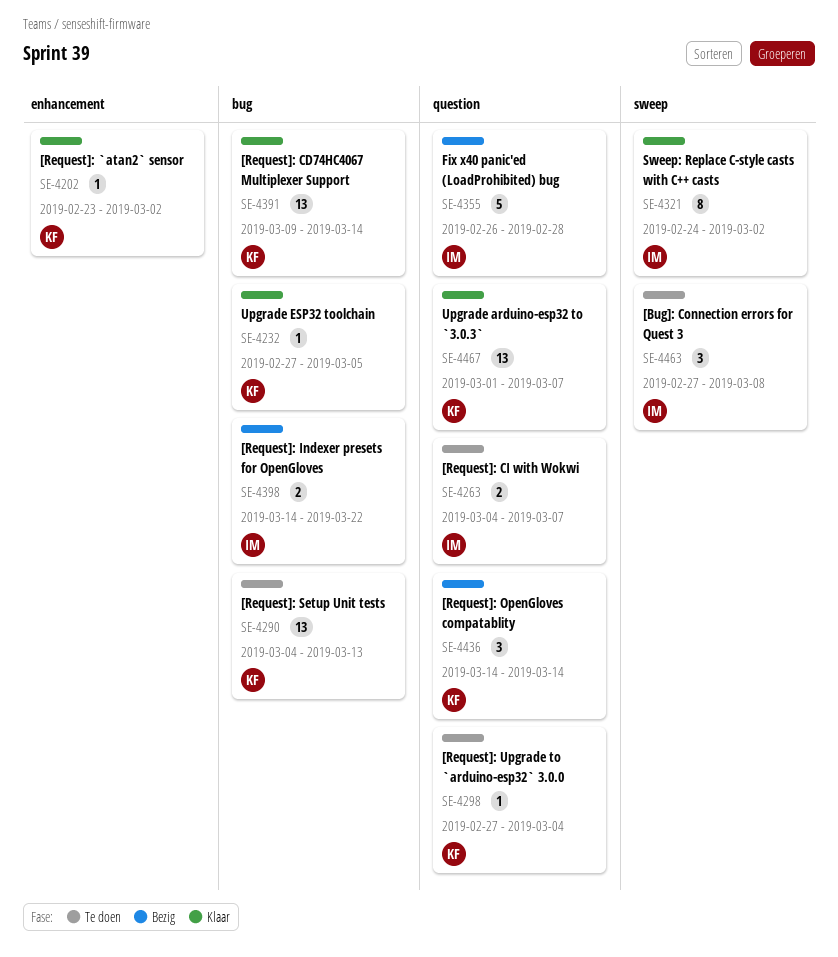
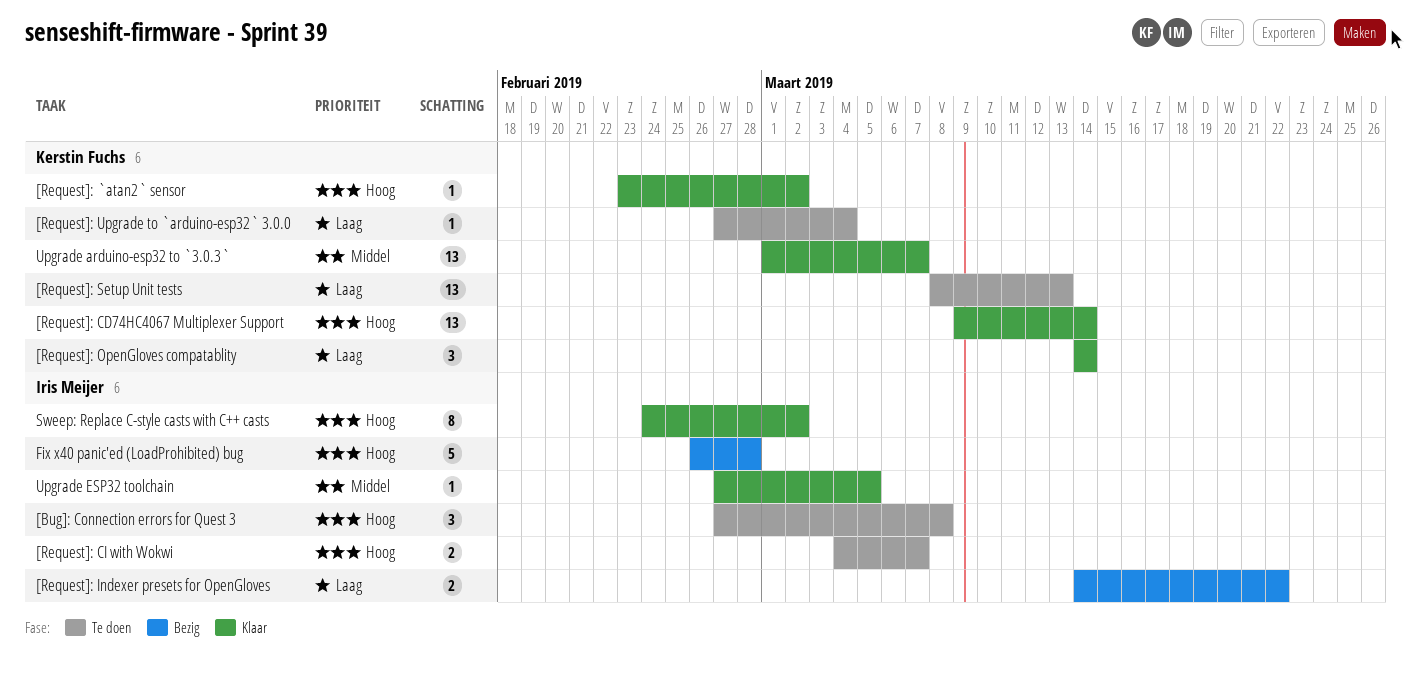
[Request]: OpenGloves compatablity, status: Bezig -> Klaar
[Request]: Setup Unit tests, start: Mar 4 -> Mar 8
Upgrade ESP32 toolchain, owner: Kerstin Fuchs -> Iris Meijer

